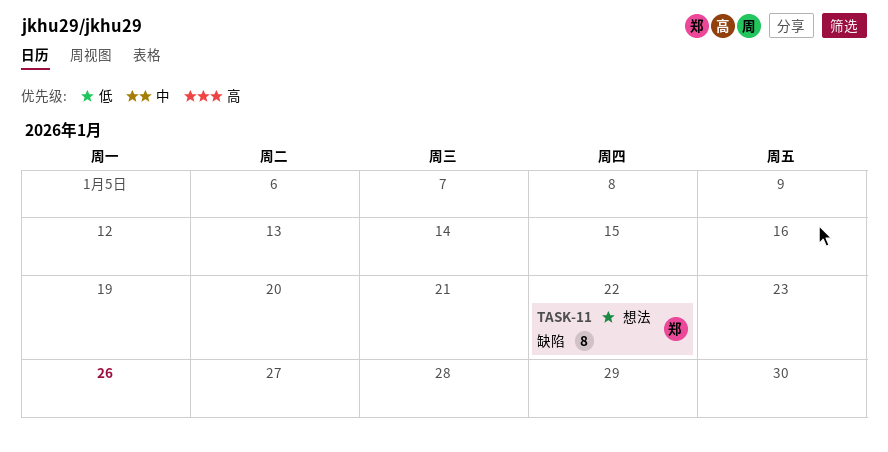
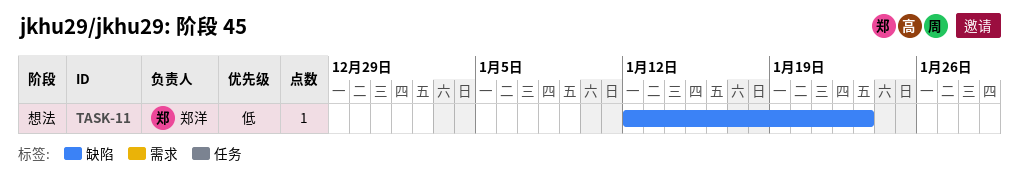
TASK-11, estimate: 8 -> 1
TASK-11, due: Jan 22 -> Jan 23

